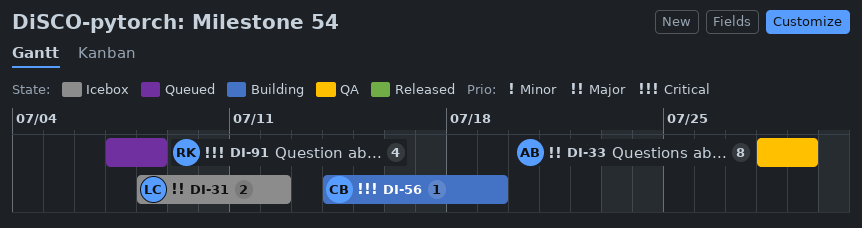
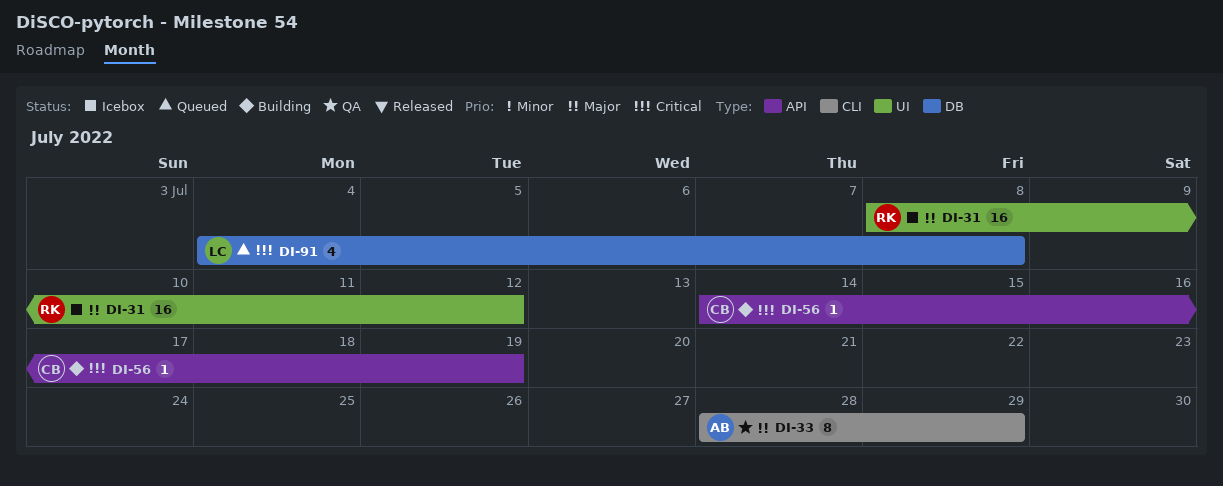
DI-31, owner: LC -> RK
DI-31, estimate: 2 -> 16
DI-91, owner: RK -> LC
DI-91, start: Jul 7 -> Jul 4

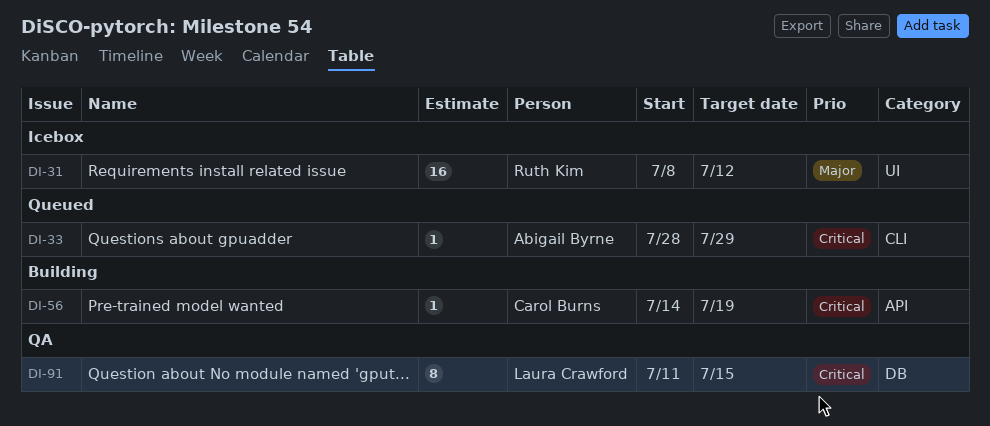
DI-33, status: QA -> Queued
DI-33, priority: Major -> Critical
DI-33, estimate: 8 -> 1
DI-91, status: Queued -> QA
DI-91, estimate: 4 -> 8
DI-91, start: Jul 4 -> Jul 11
DI-91, due: Jul 8 -> Jul 15

